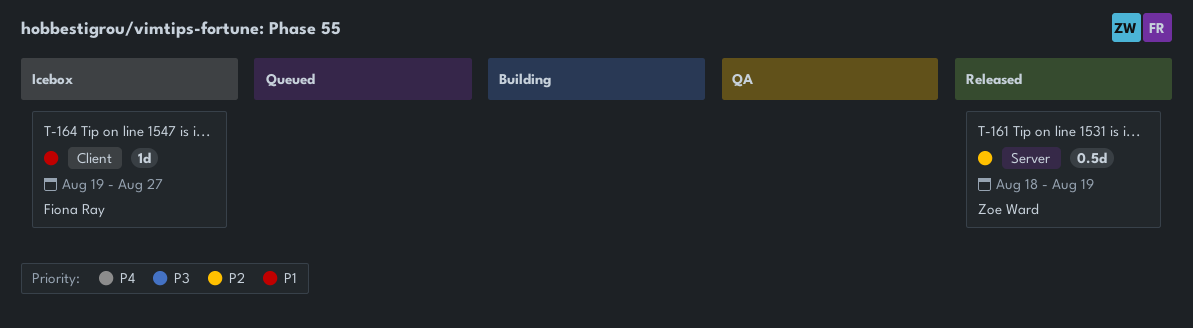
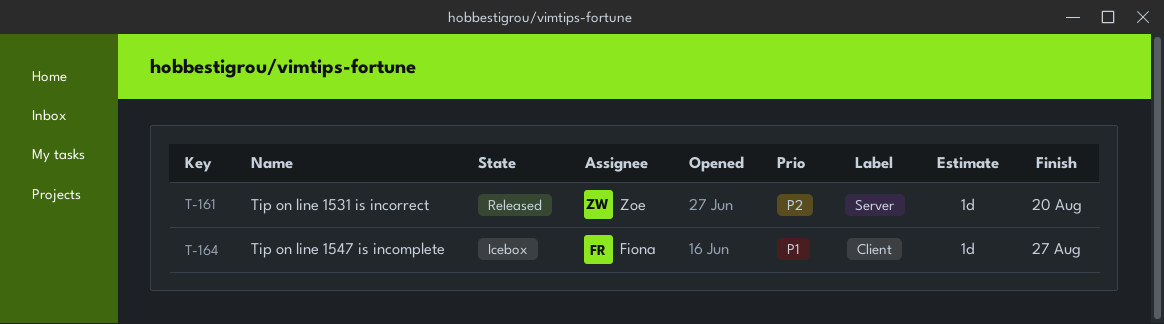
T-161, estimate: 0.5d -> 1d
T-161, due: Aug 19 -> Aug 20

